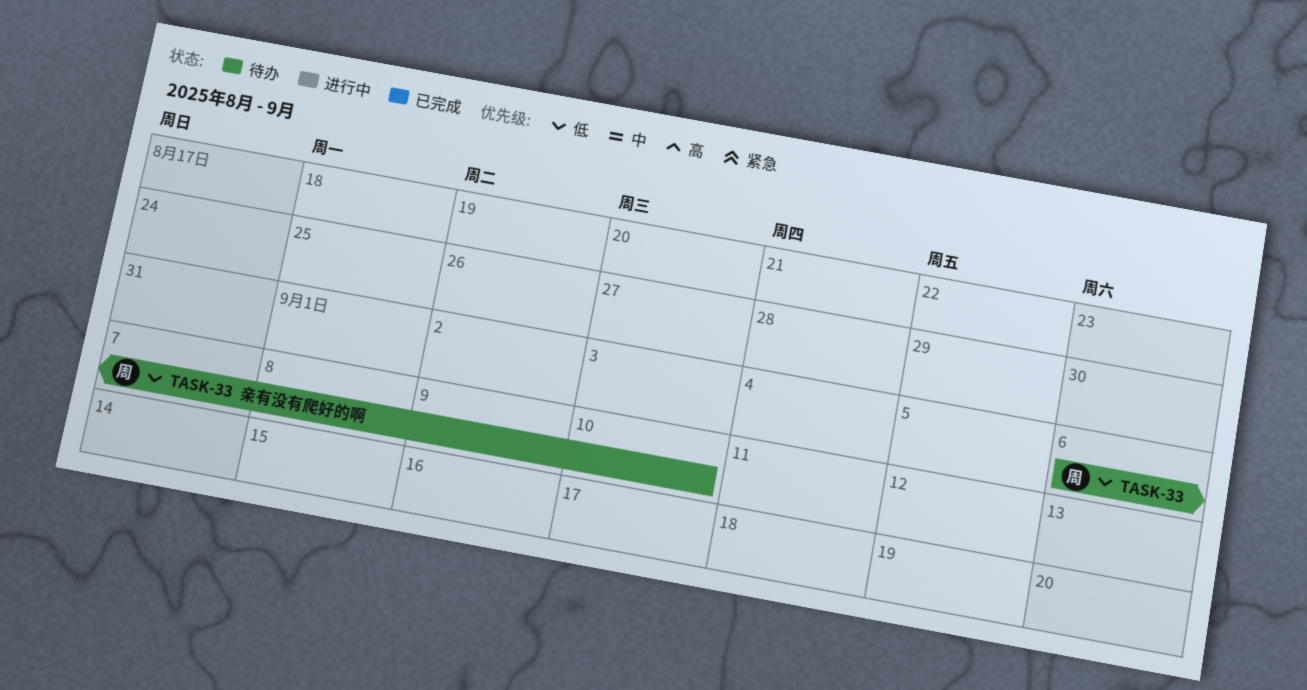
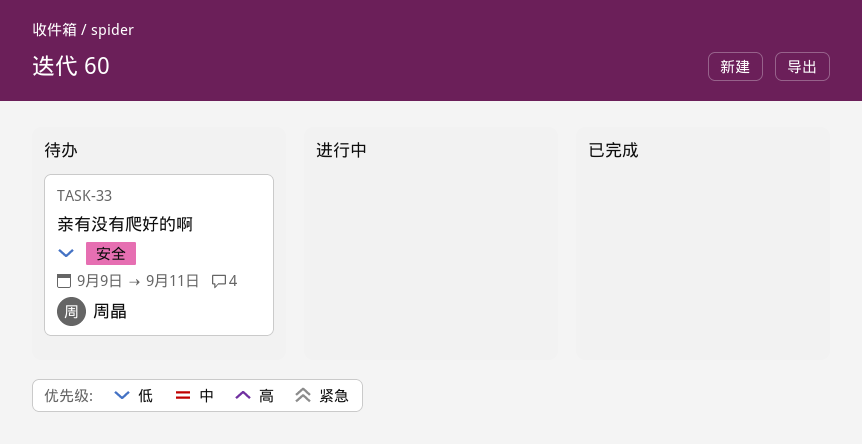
TASK-33, start: Sep 6 -> Sep 9
TASK-33, due: Sep 10 -> Sep 11

